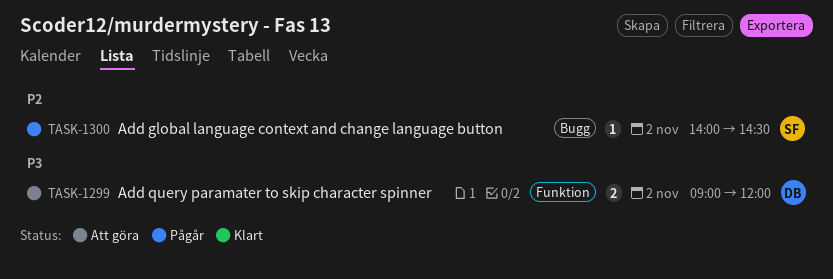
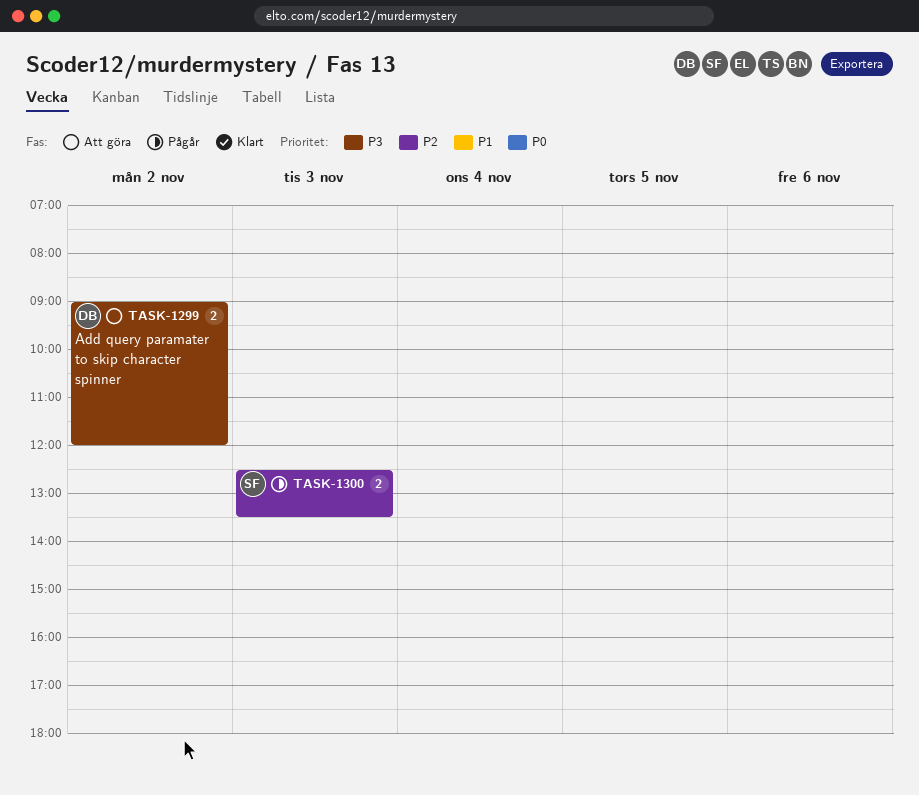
TASK-1300, estimate: 1 -> 2
TASK-1300, day: Nov 2 -> Nov 3
TASK-1300, begins: 14:00 -> 12:30
TASK-1300, ends: 14:30 -> 13:30

